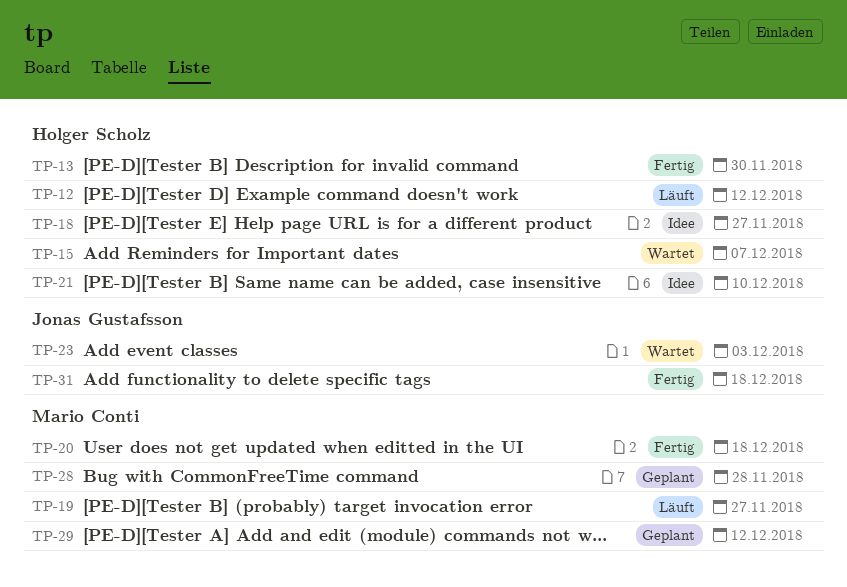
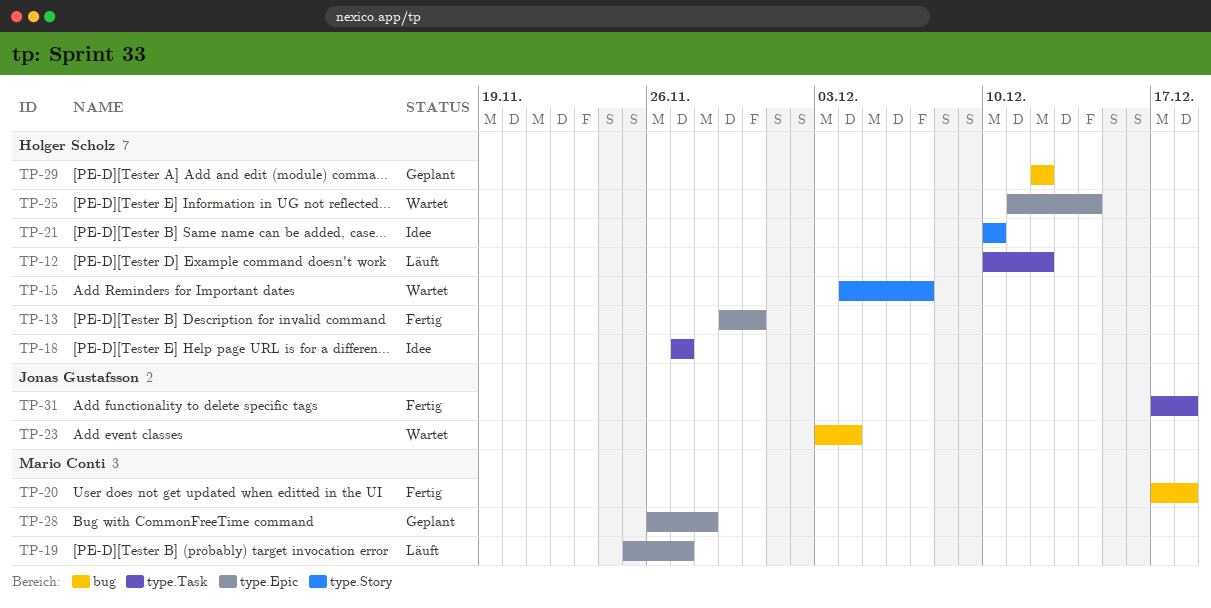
TP-23, due: Dec 3 -> Dec 4
TP-25: none -> present
TP-29, owner: Mario Conti -> Holger Scholz

